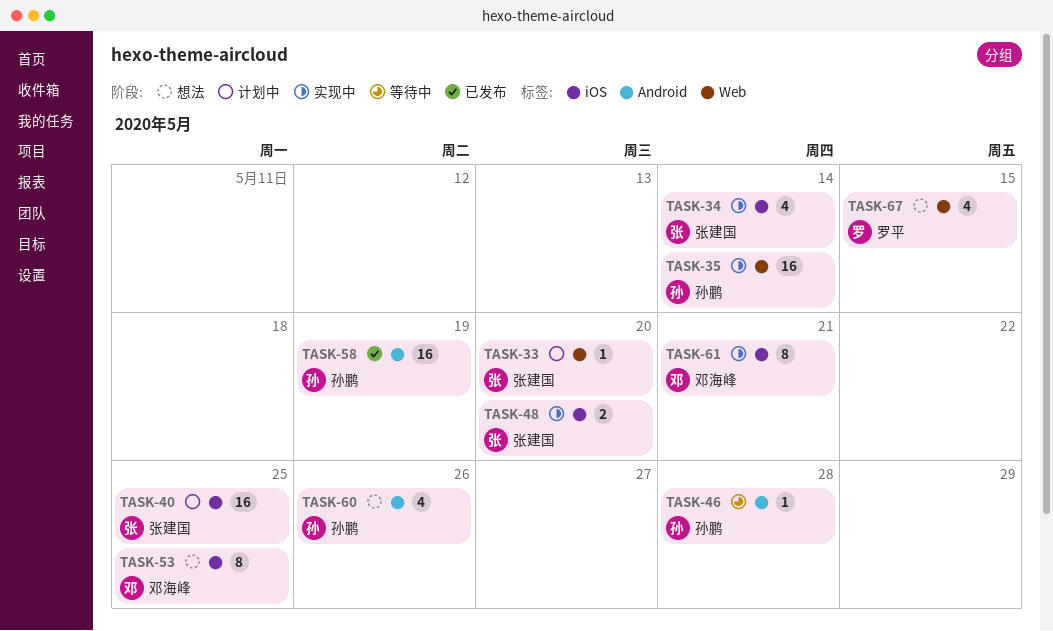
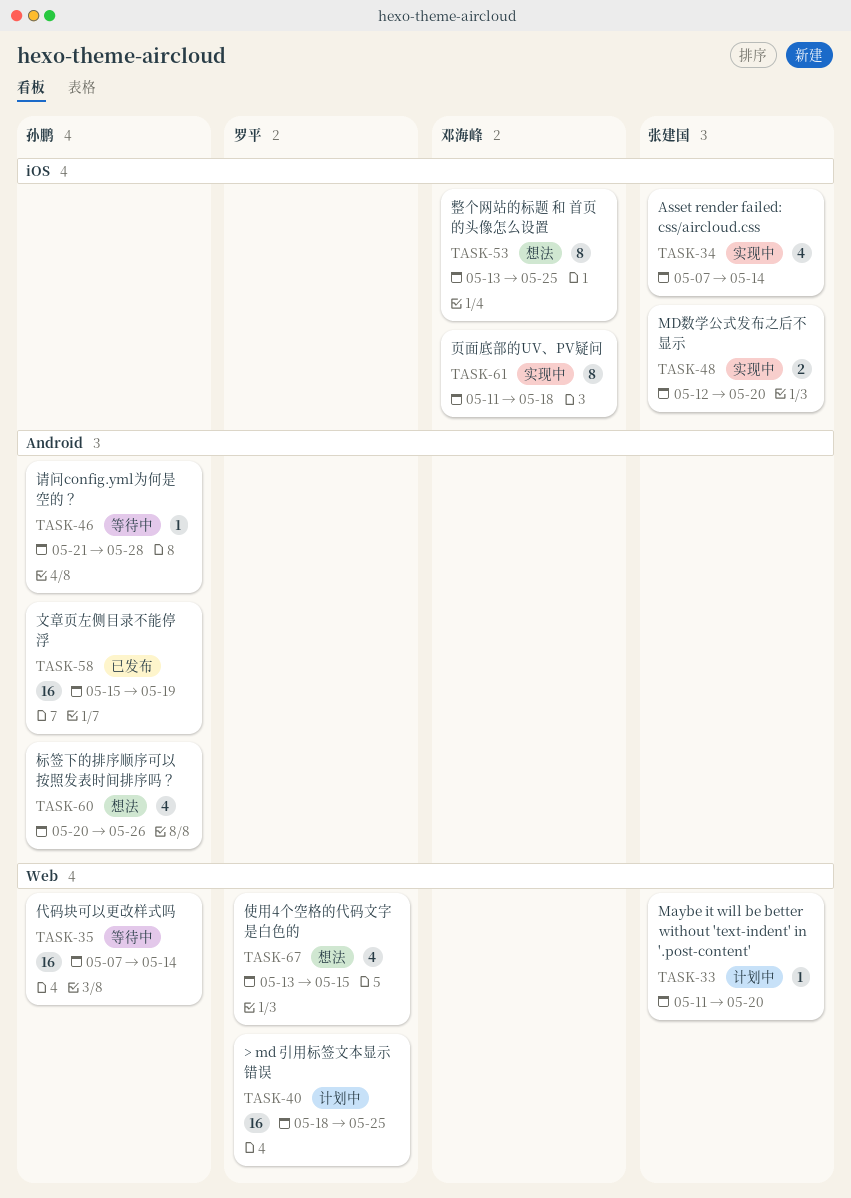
TASK-35, status: 实现中 -> 等待中
TASK-40, owner: 张建国 -> 罗平
TASK-40, label: iOS -> Web
TASK-61, due: May 21 -> May 18

